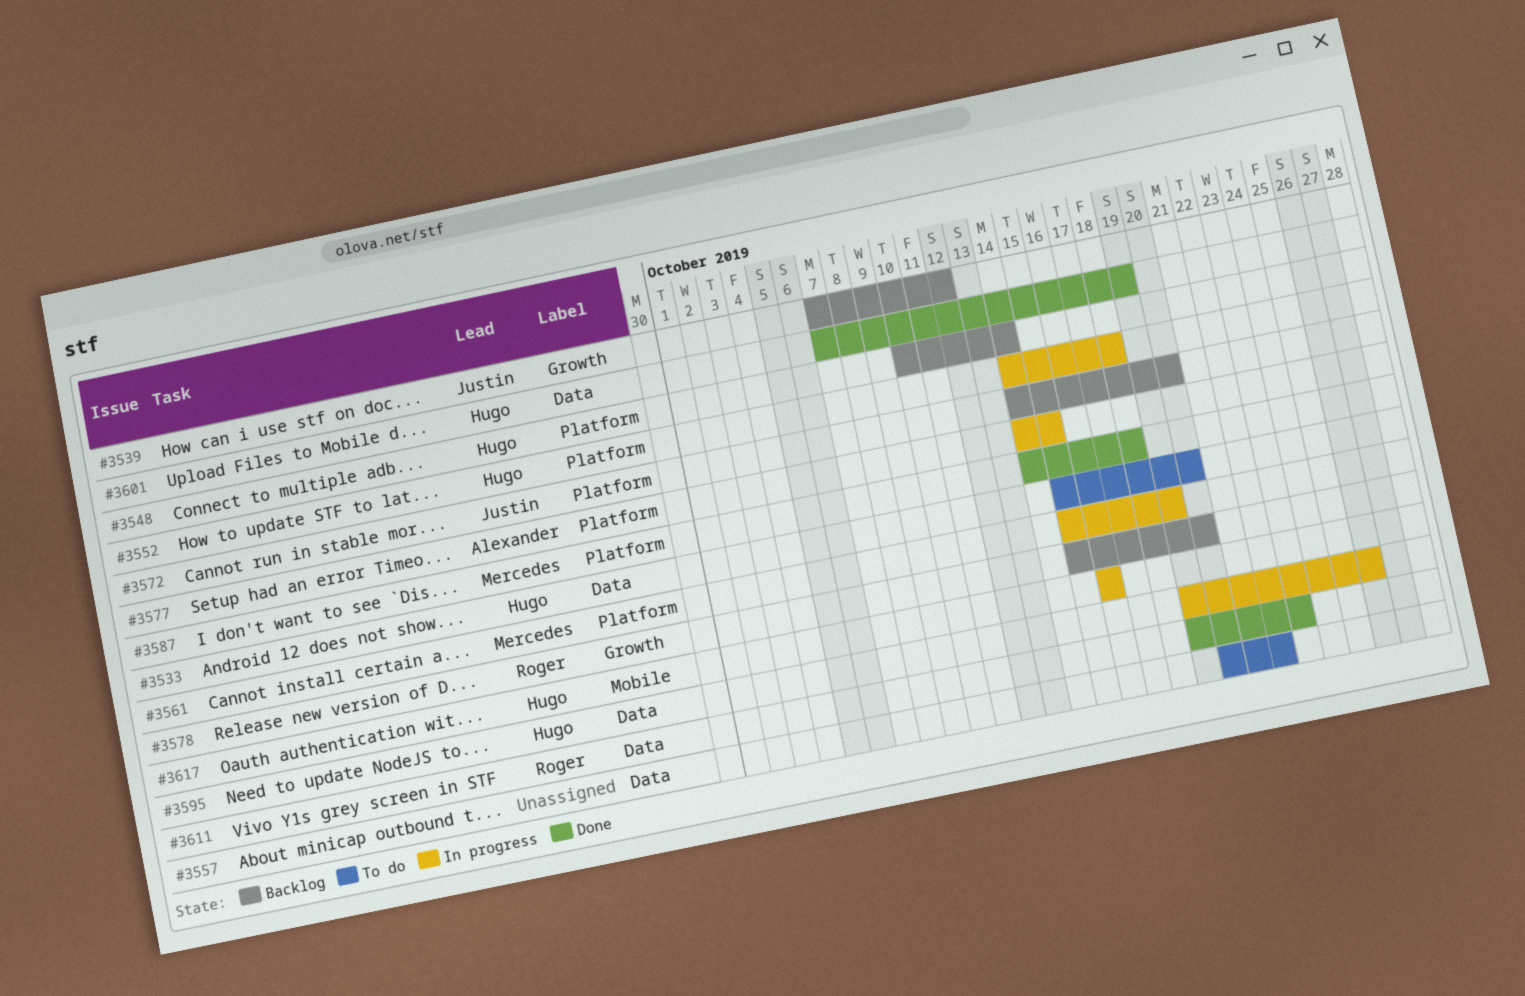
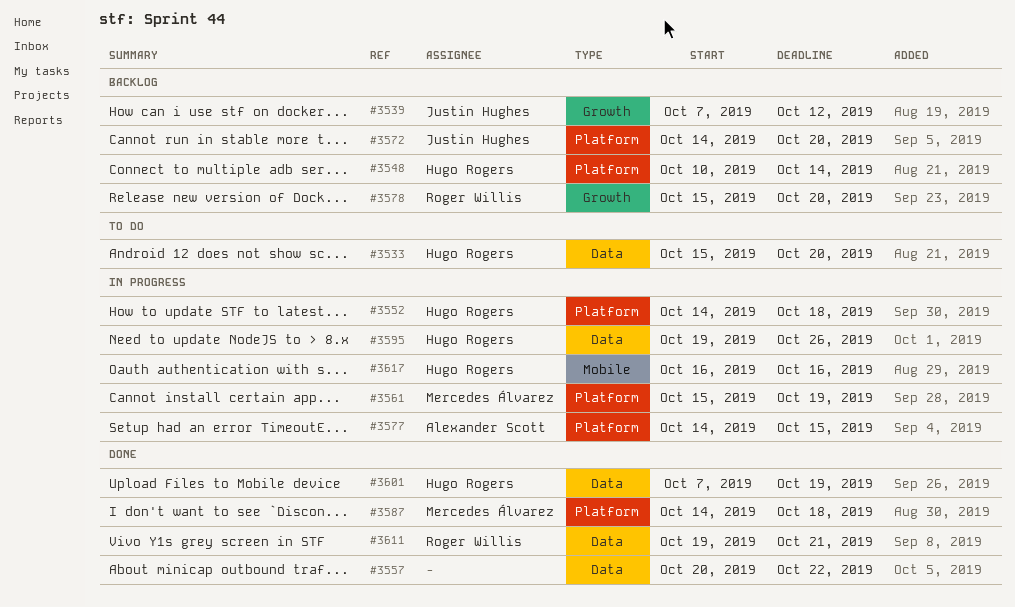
#3557, status: To do -> Done
#3611, due: Oct 23 -> Oct 21

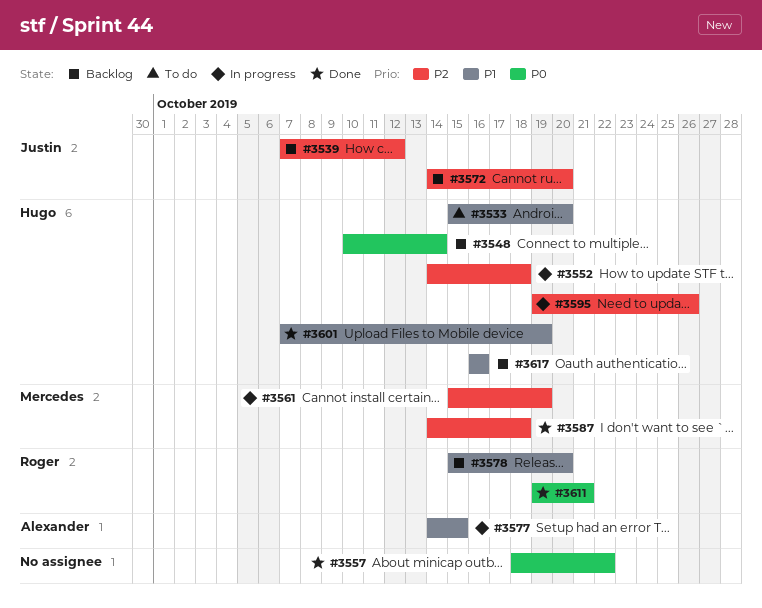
#3557, start: Oct 20 -> Oct 18
#3617, status: In progress -> Backlog

